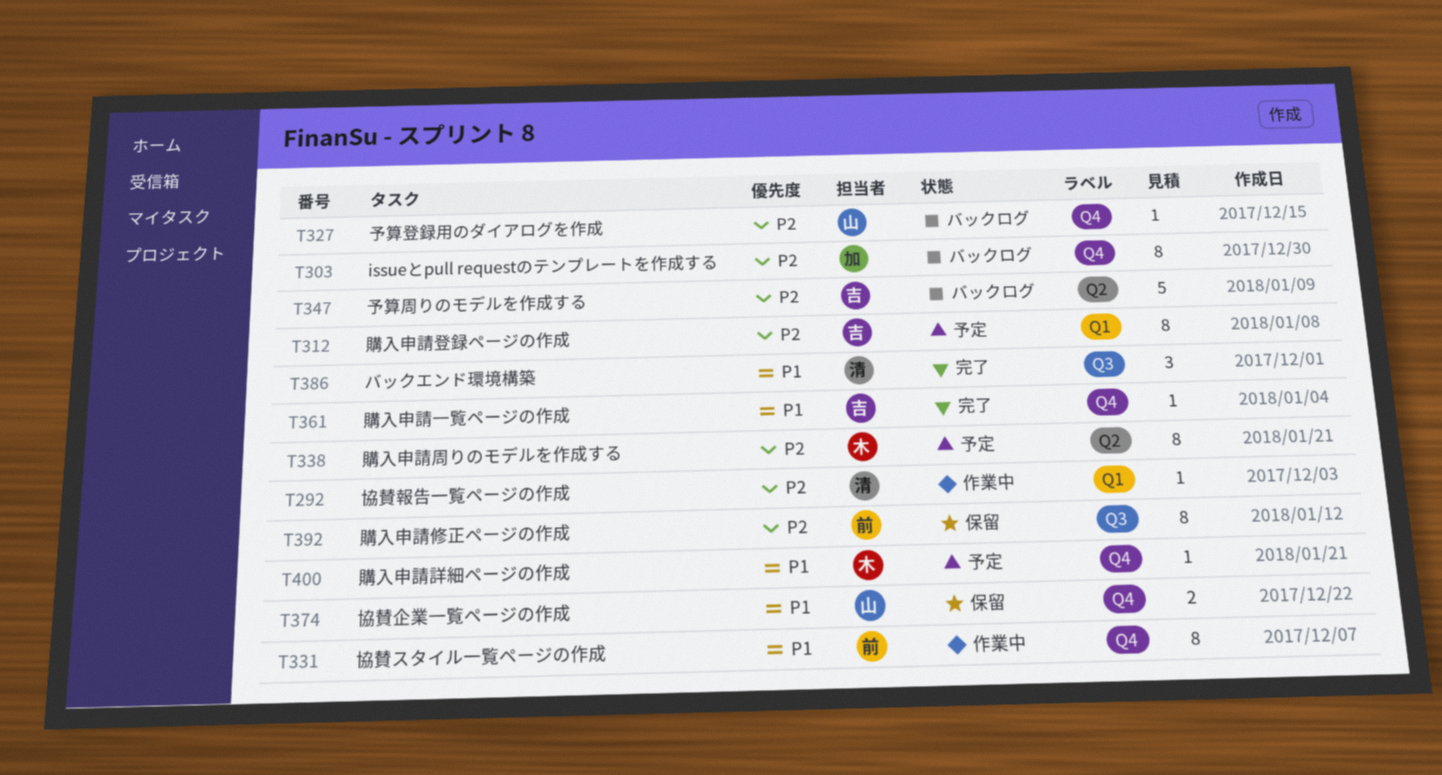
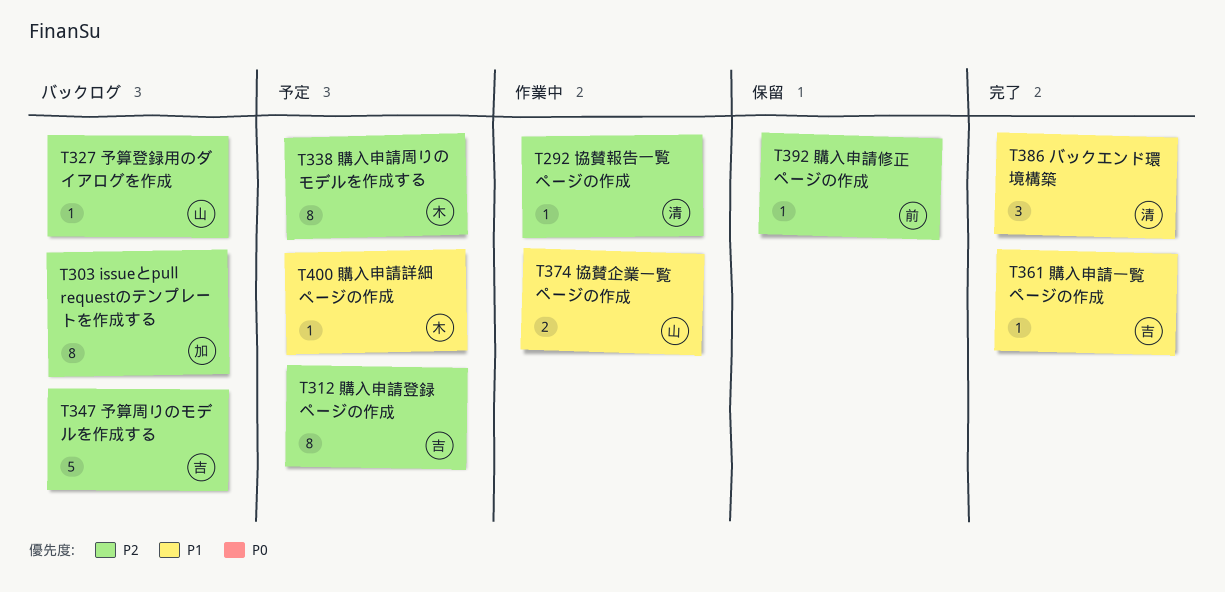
T331: present -> none
T374, status: 保留 -> 作業中
T392, estimate: 8 -> 1

